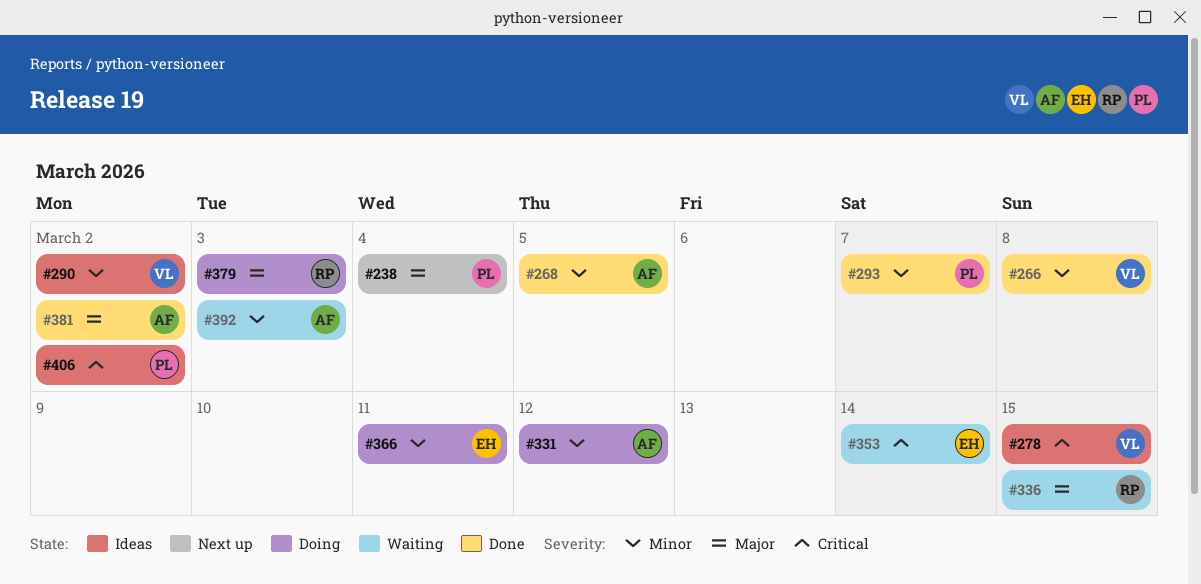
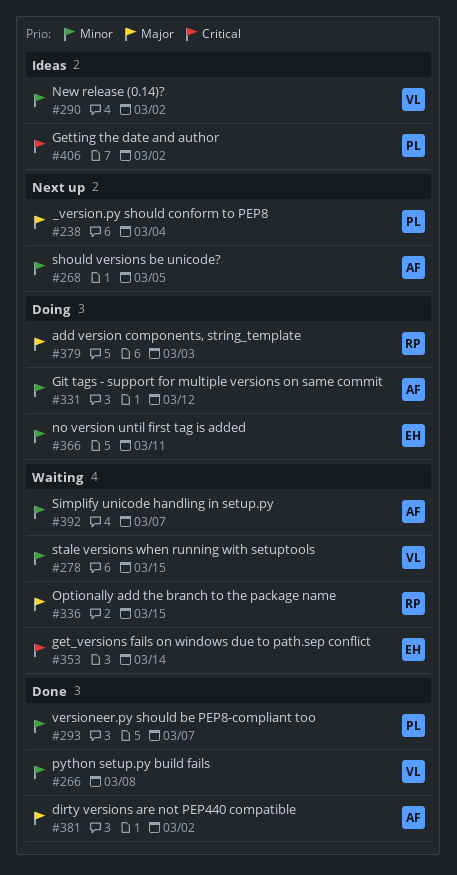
#268, status: Done -> Next up
#278, status: Ideas -> Waiting
#278, priority: Critical -> Minor
#392, due: Mar 3 -> Mar 7

